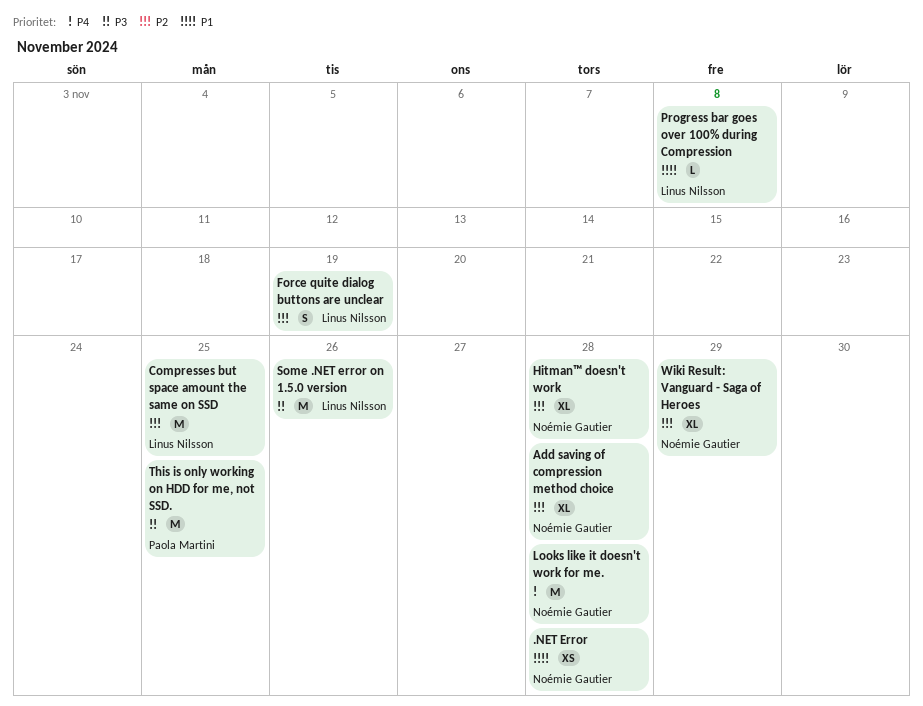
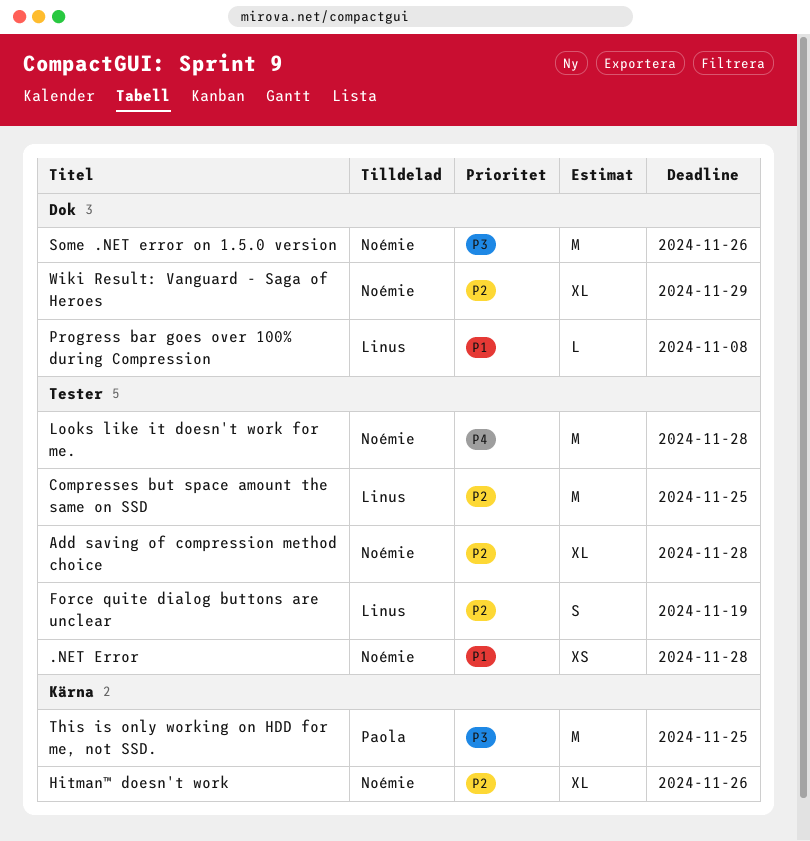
Hitman™ doesn't work, due: Nov 28 -> Nov 26
Some .NET error on 1.5.0 version, owner: Linus Nilsson -> Noémie Gautier

